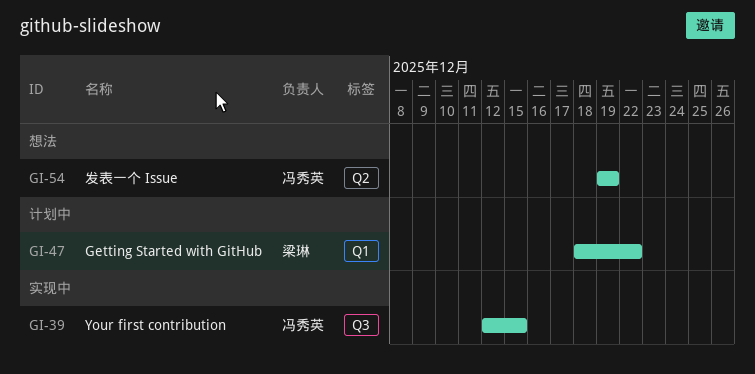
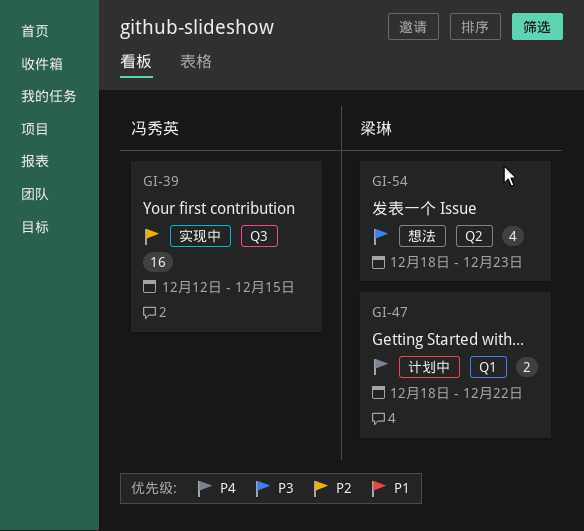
GI-54, owner: 冯秀英 -> 梁琳
GI-54, start: Dec 19 -> Dec 18
GI-54, due: Dec 19 -> Dec 23

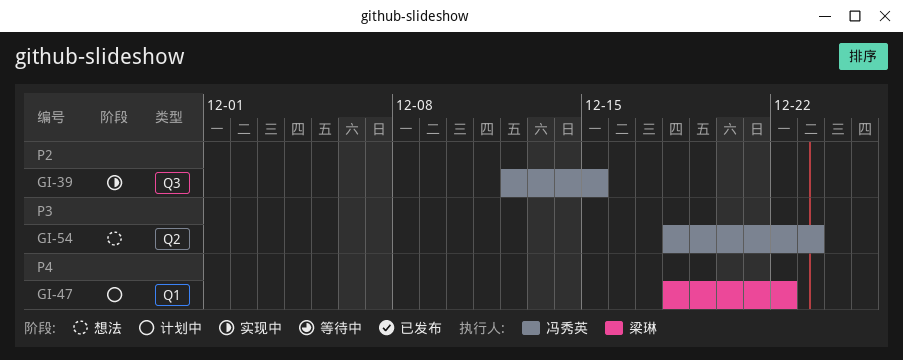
GI-54, owner: 梁琳 -> 冯秀英

